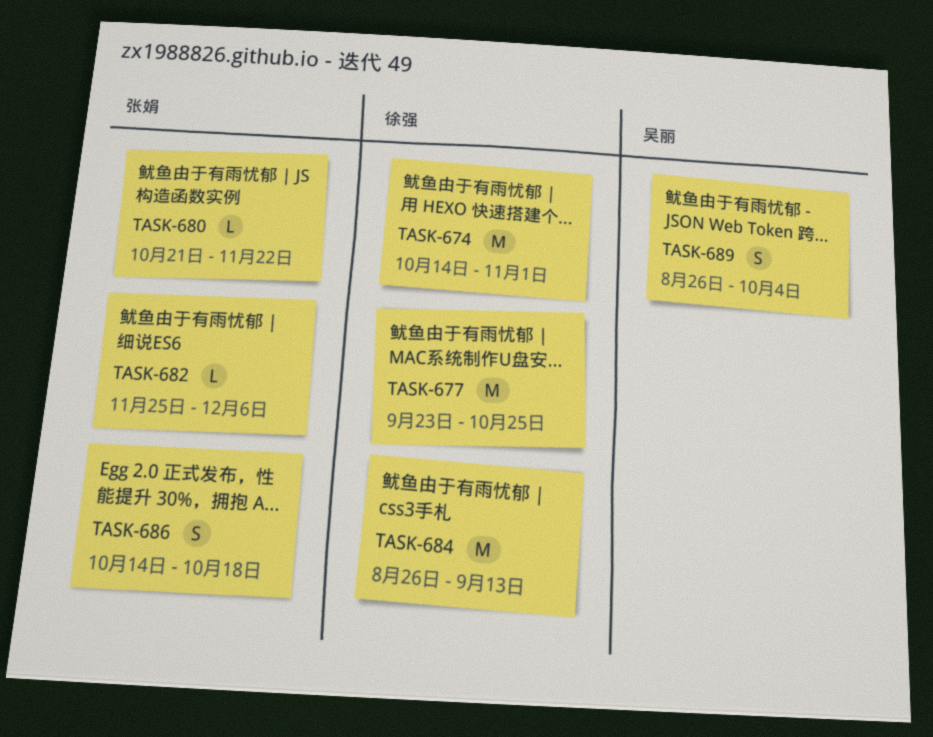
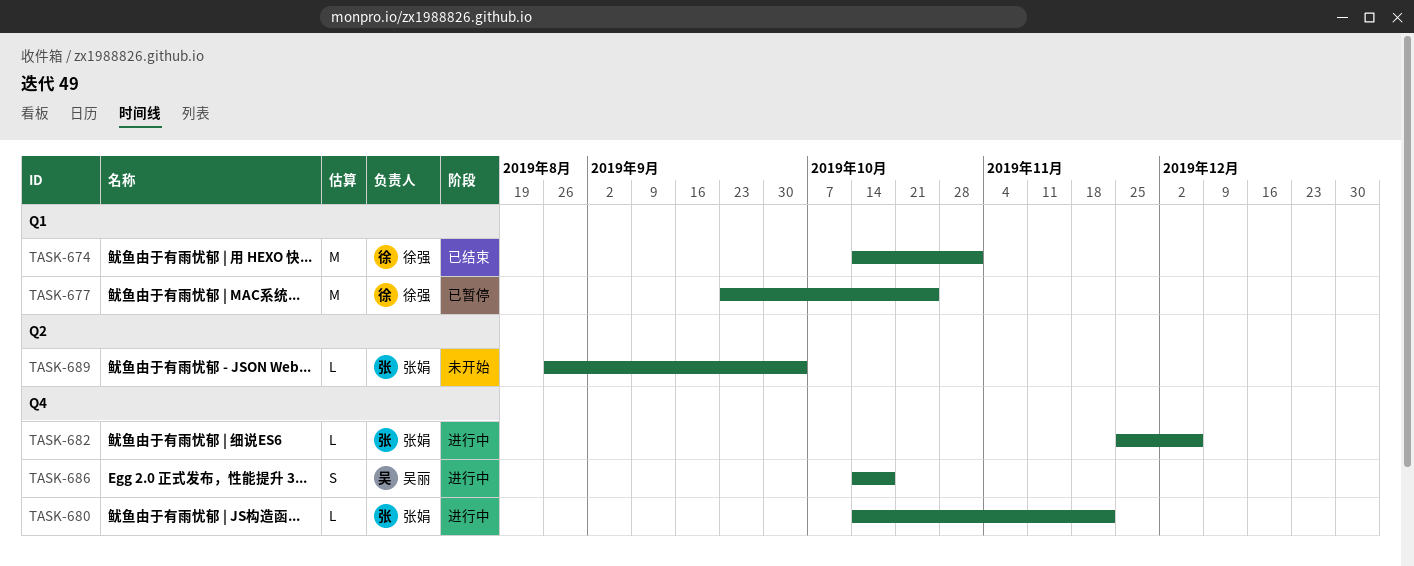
TASK-680, start: Oct 21 -> Oct 14
TASK-684: present -> none
TASK-686, owner: 张娟 -> 吴丽
TASK-689, owner: 吴丽 -> 张娟
TASK-689, estimate: S -> L

